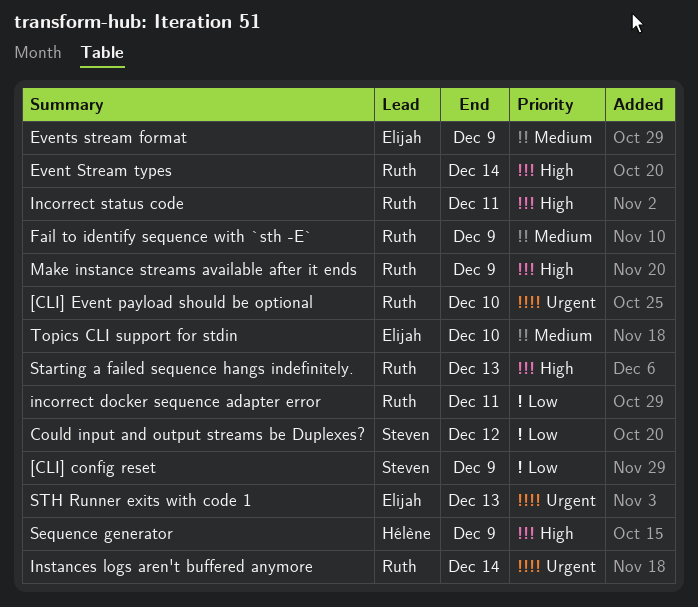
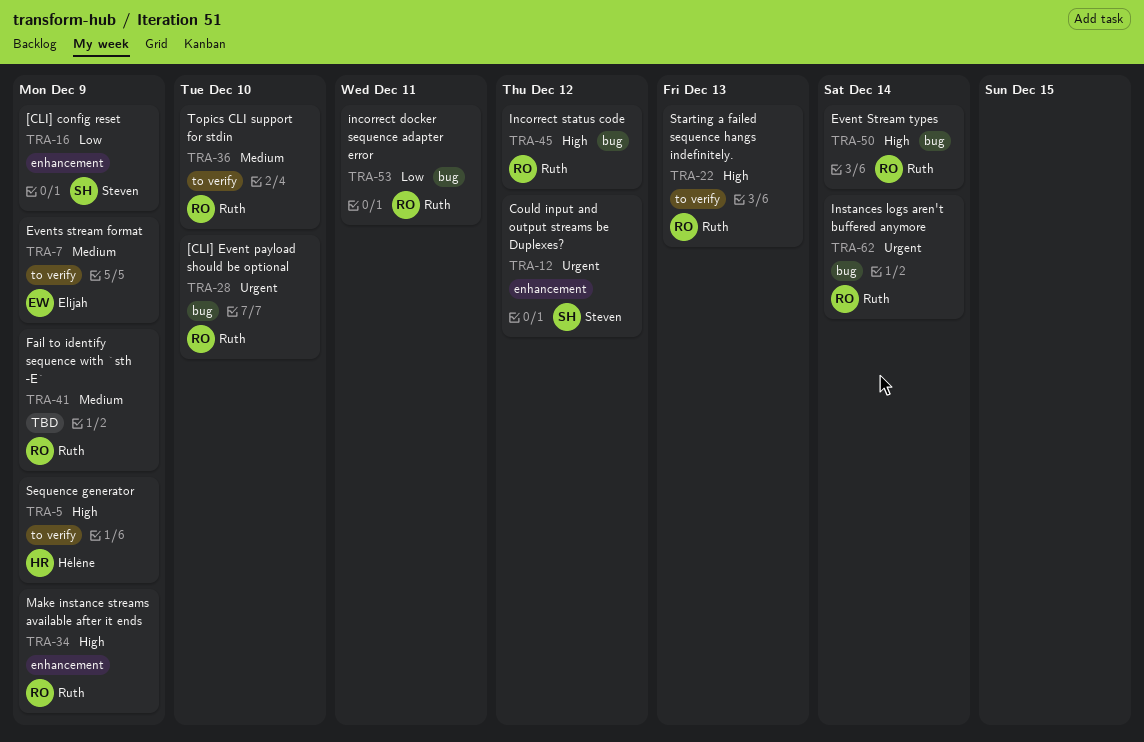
Could input and output streams be Duplexes?, priority: Low -> Urgent
Incorrect status code, due: Dec 11 -> Dec 12
STH Runner exits with code 1: present -> none
Topics CLI support for stdin, owner: Elijah -> Ruth

